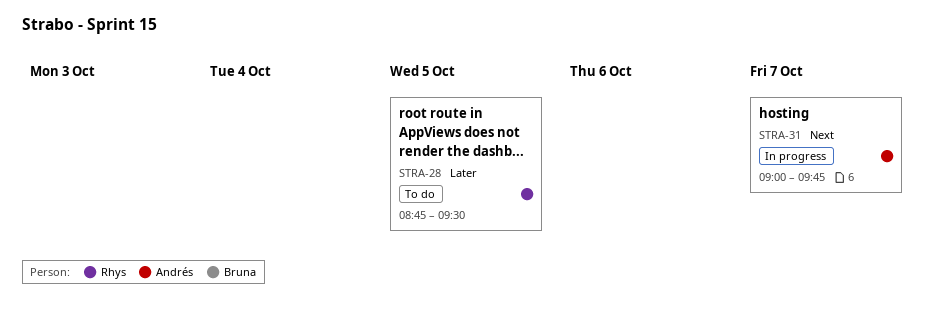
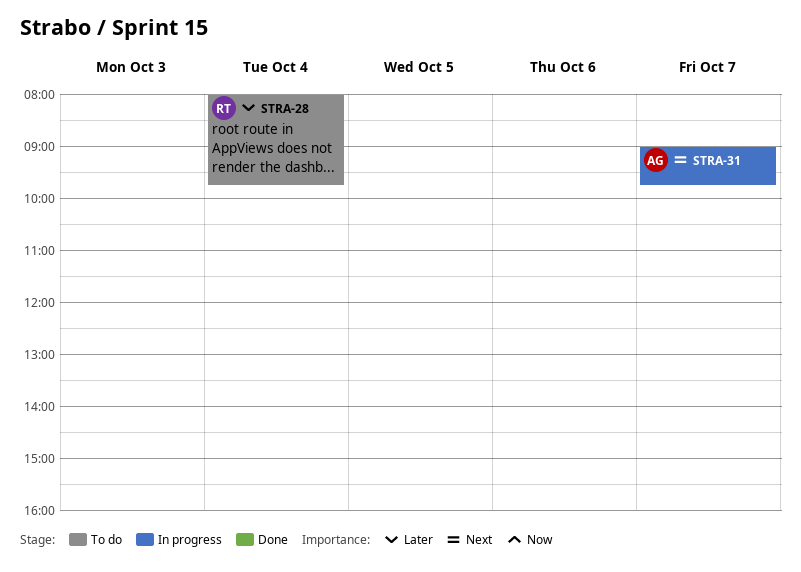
STRA-28, day: Oct 5 -> Oct 4
STRA-28, begins: 08:45 -> 08:00
STRA-28, ends: 09:30 -> 09:45

